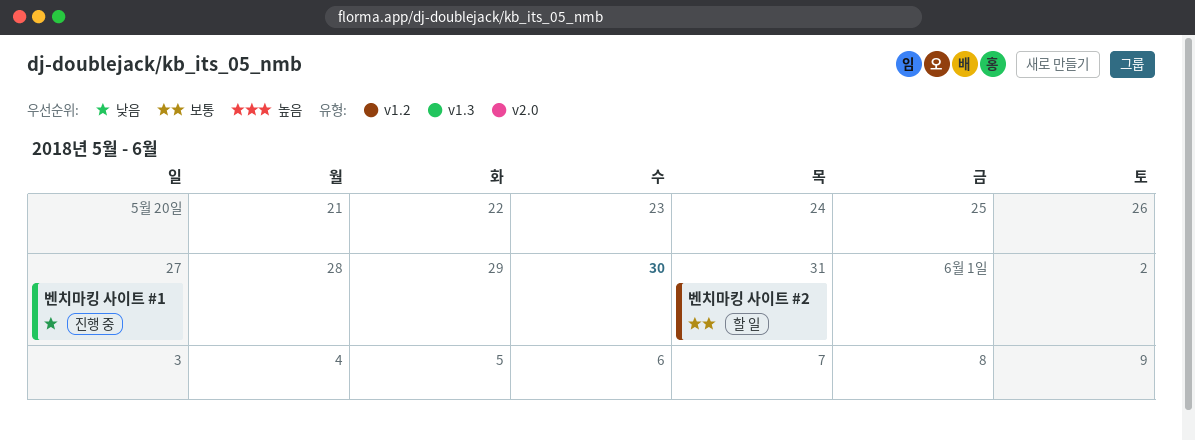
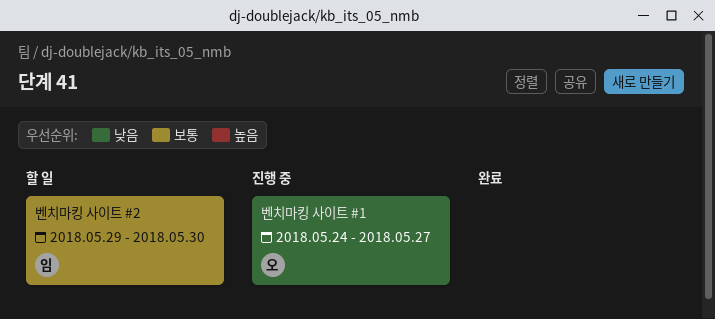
벤치마킹 사이트 #2, due: May 31 -> May 30

